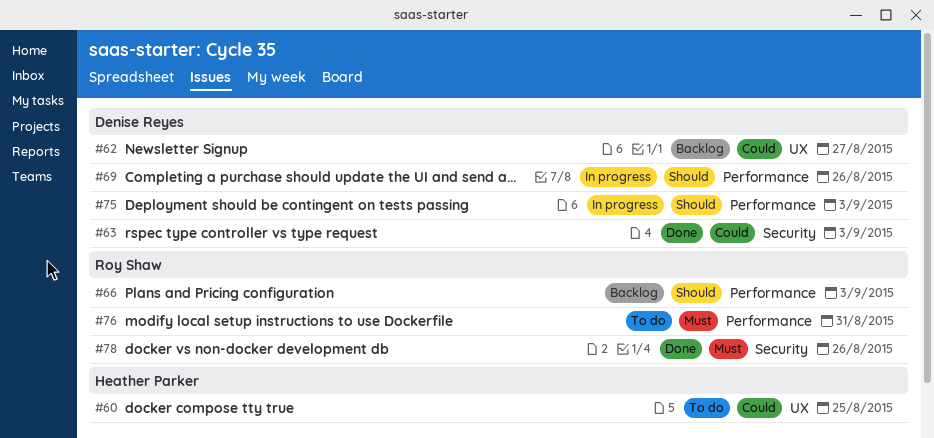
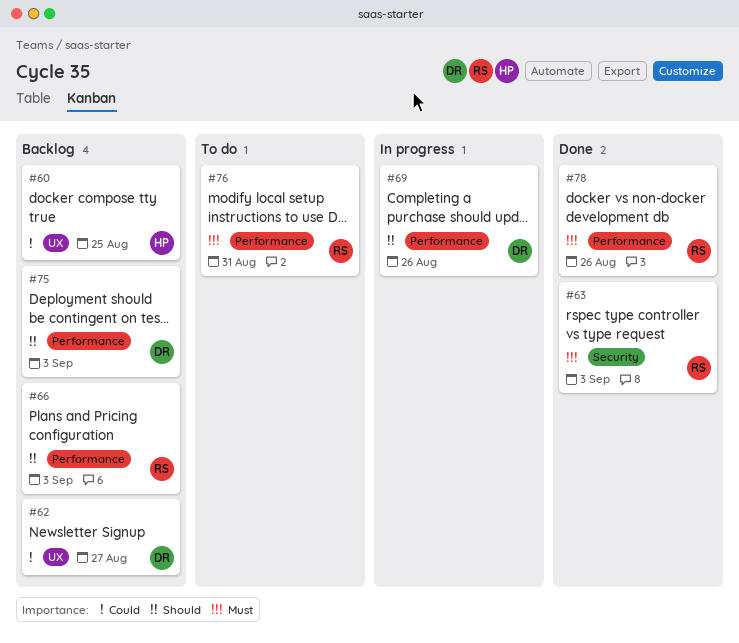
#60, status: To do -> Backlog
#63, owner: Denise Reyes -> Roy Shaw
#63, priority: Could -> Must
#75, status: In progress -> Backlog
#78, label: Security -> Performance

